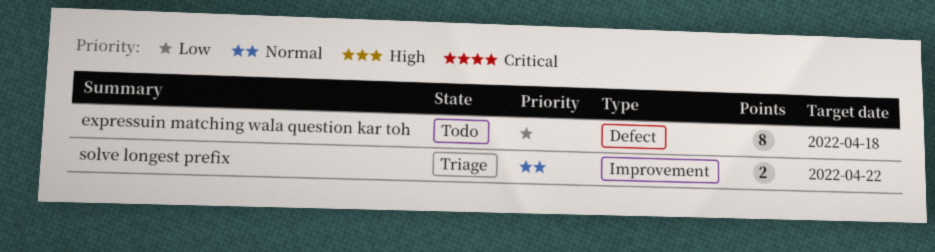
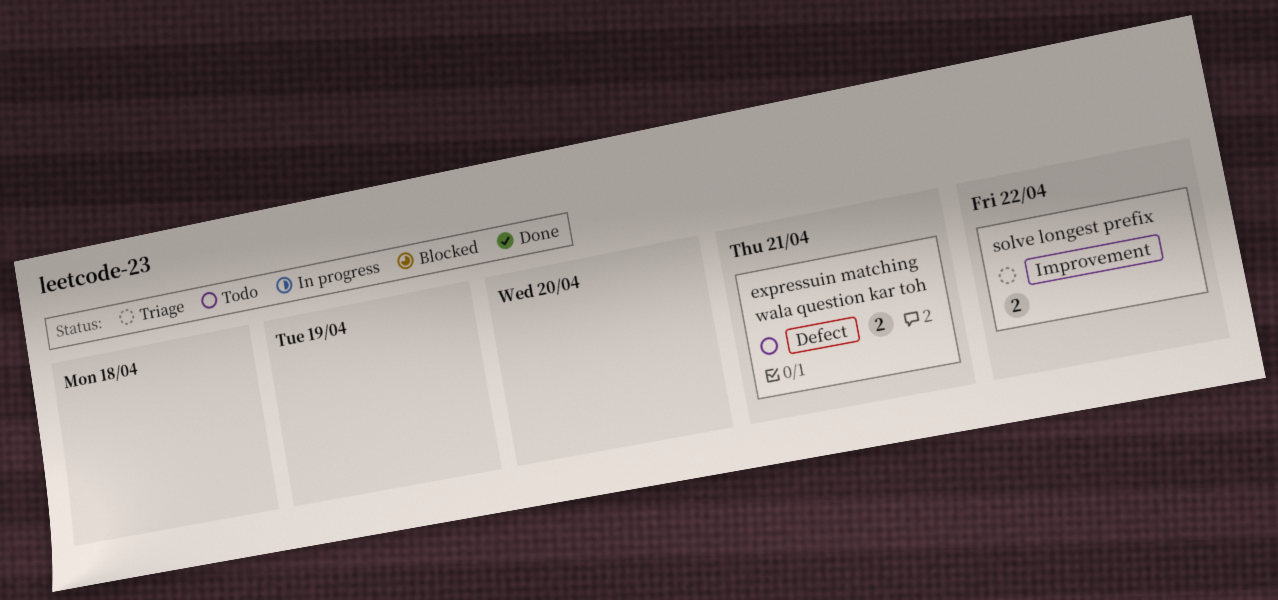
expressuin matching wala question kar toh, estimate: 8 -> 2
expressuin matching wala question kar toh, due: Apr 18 -> Apr 21

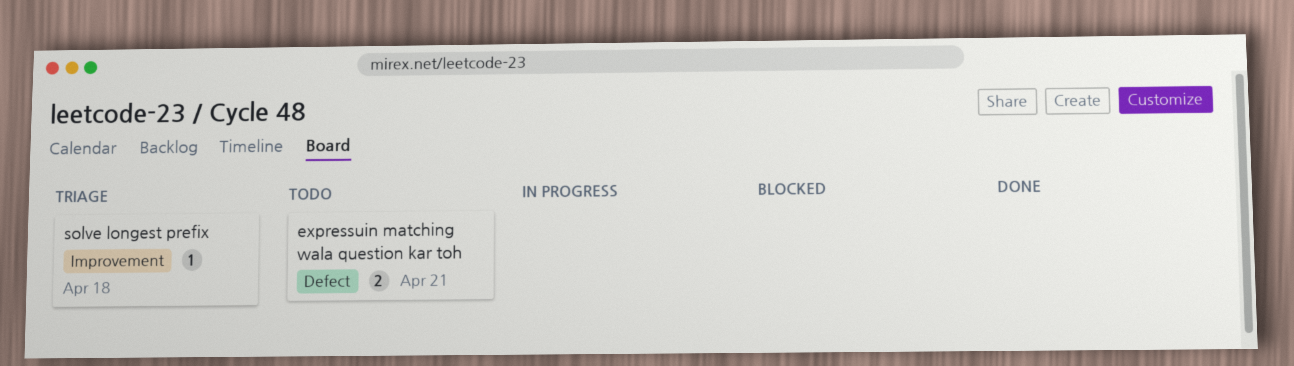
solve longest prefix, estimate: 2 -> 1
solve longest prefix, due: Apr 22 -> Apr 18

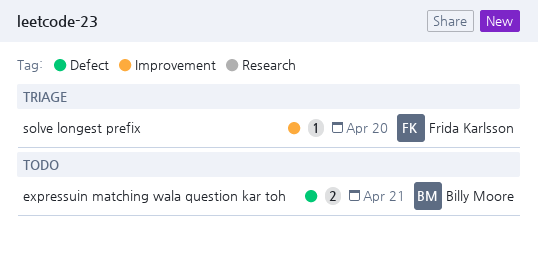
solve longest prefix, due: Apr 18 -> Apr 20

